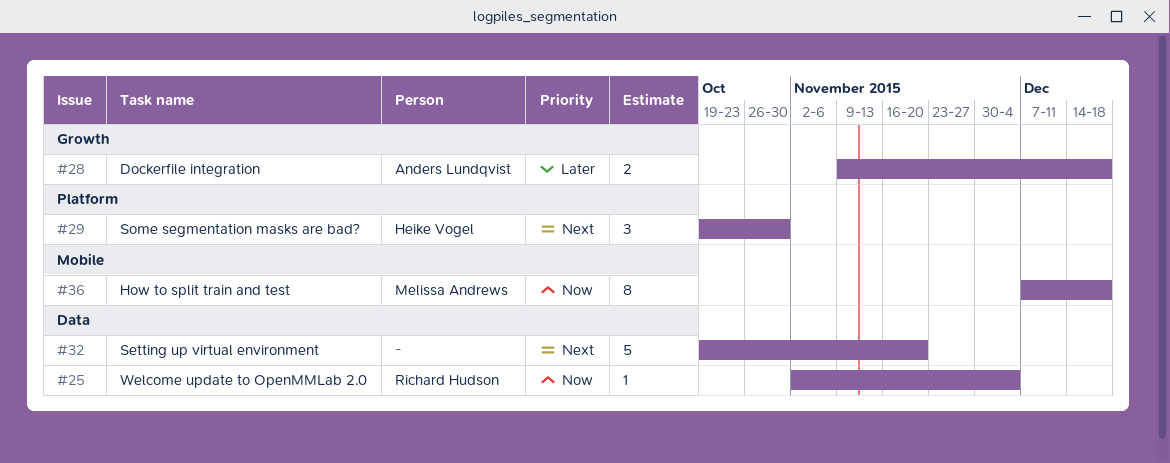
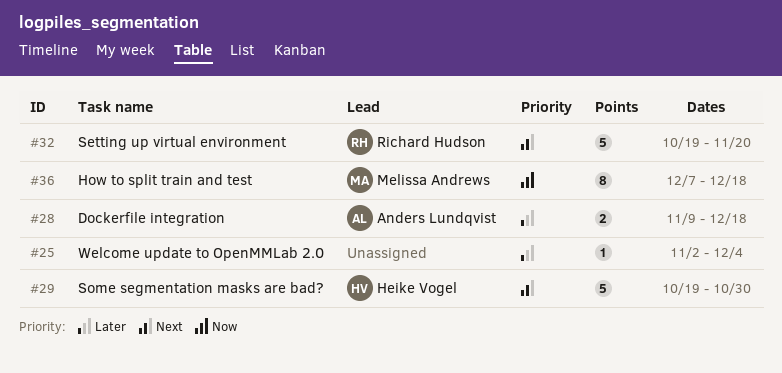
#25, owner: Richard Hudson -> none
#25, priority: Now -> Later
#29, estimate: 3 -> 5
#32, owner: none -> Richard Hudson

